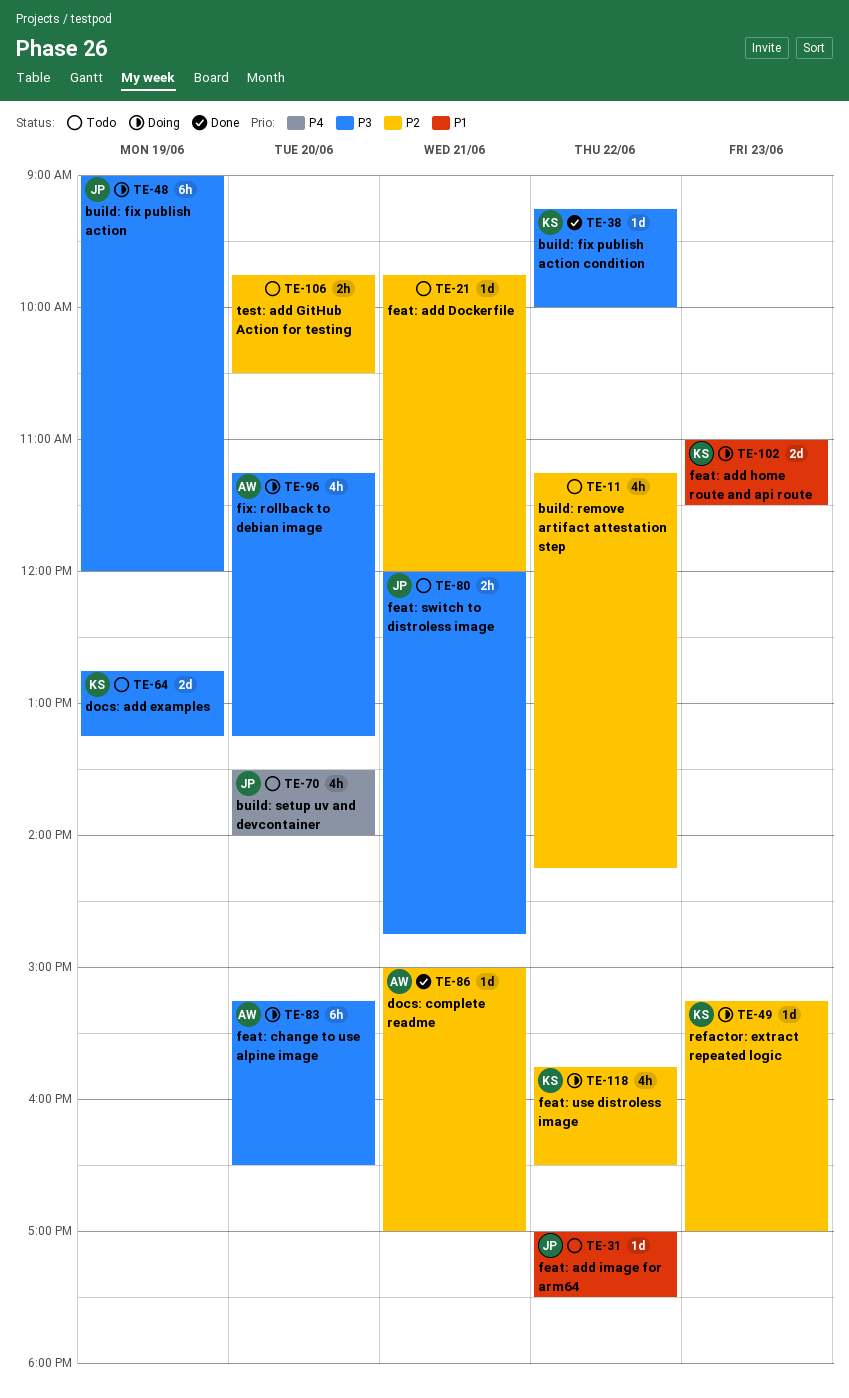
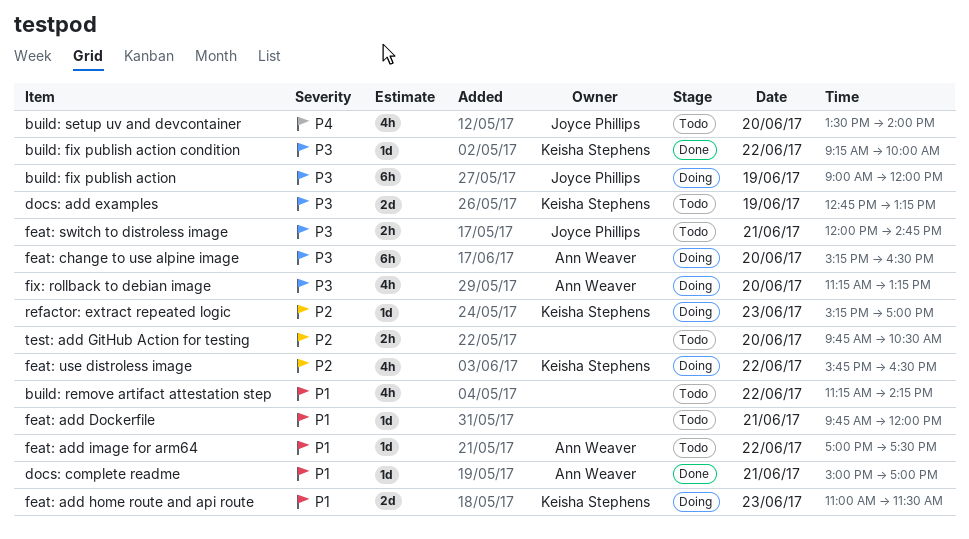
build: remove artifact attestation step, priority: P2 -> P1
docs: complete readme, priority: P2 -> P1
feat: add Dockerfile, priority: P2 -> P1
feat: add image for arm64, owner: Joyce Phillips -> Ann Weaver

